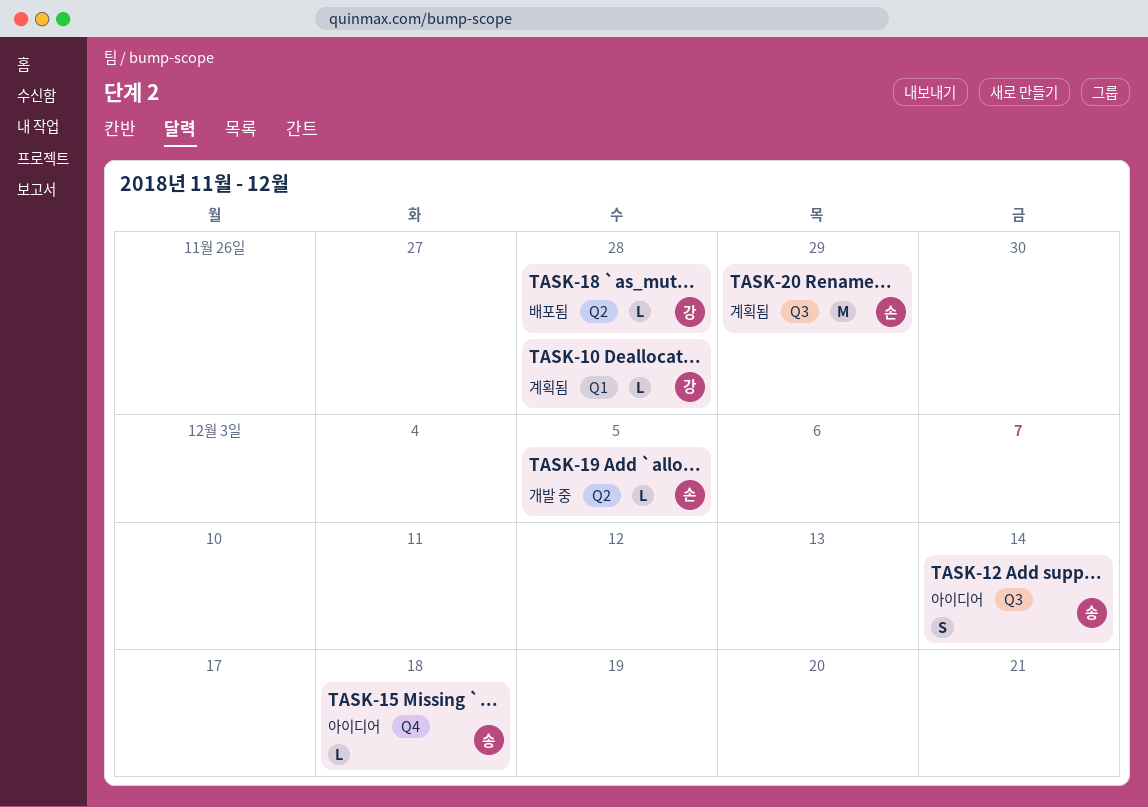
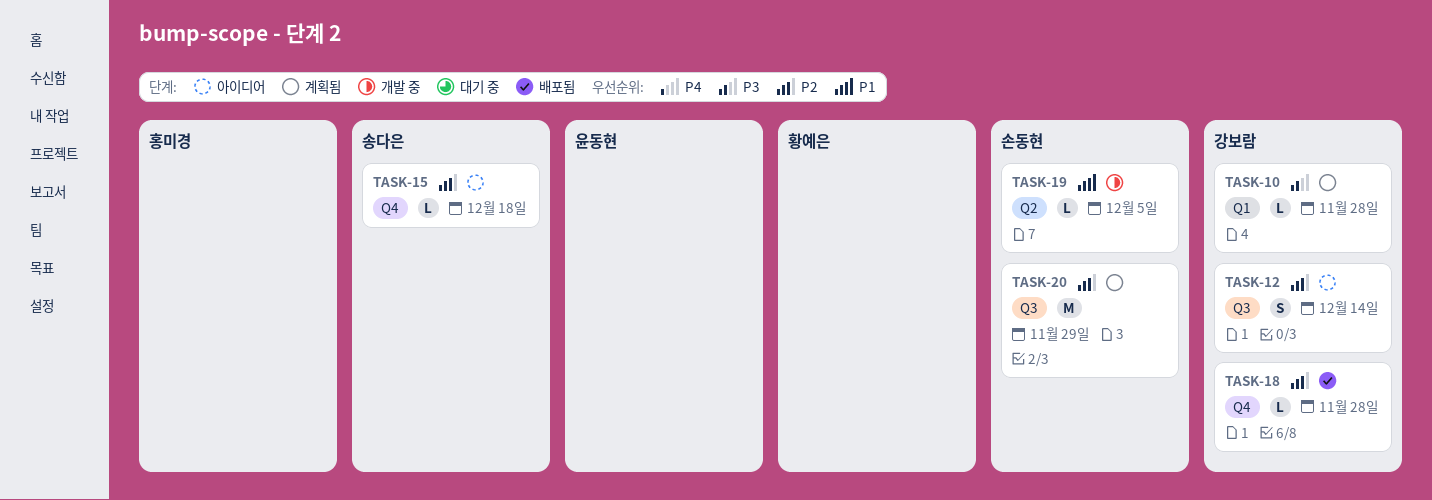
TASK-12, owner: 송다은 -> 강보람
TASK-18, label: Q2 -> Q4

